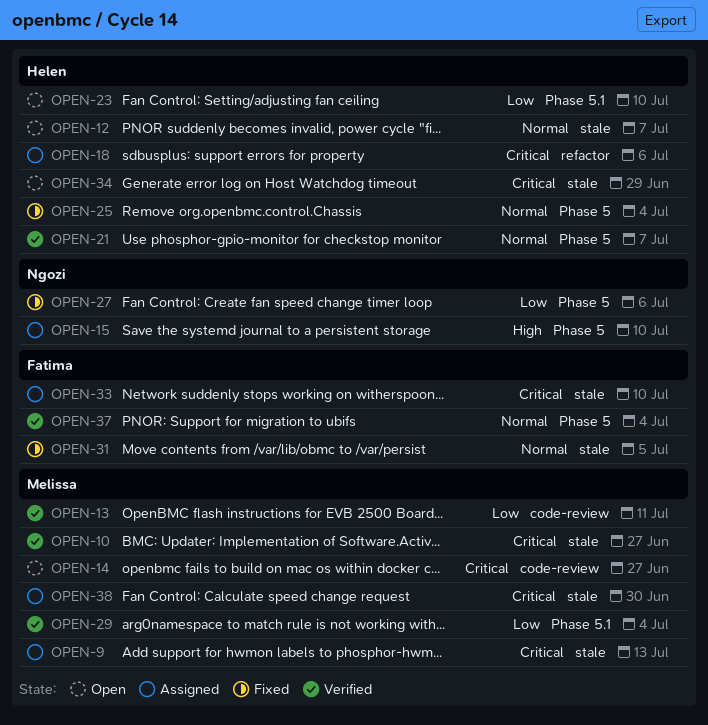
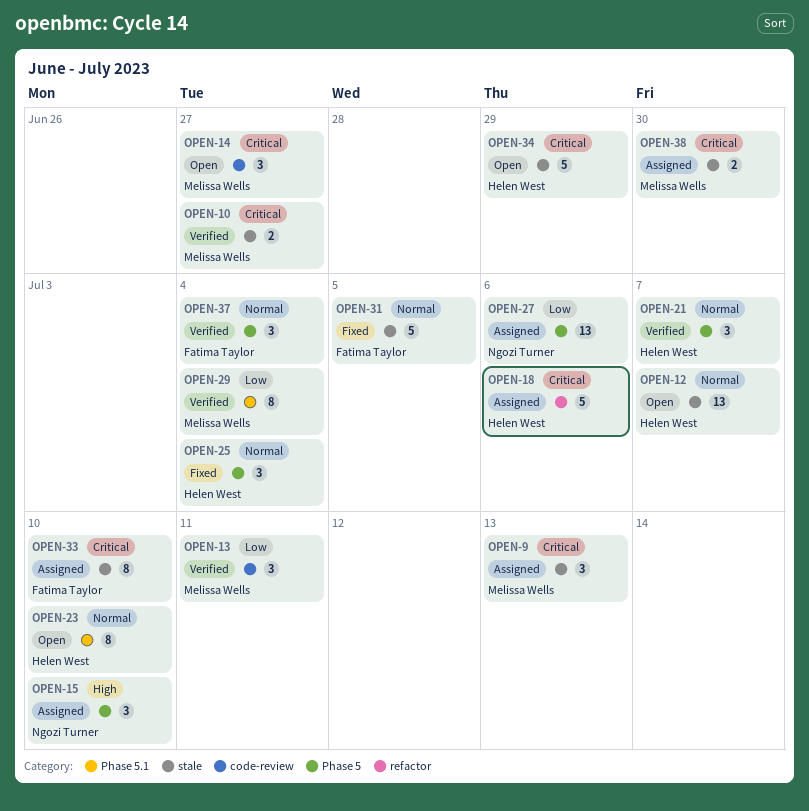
OPEN-23, priority: Low -> Normal
OPEN-27, status: Fixed -> Assigned

